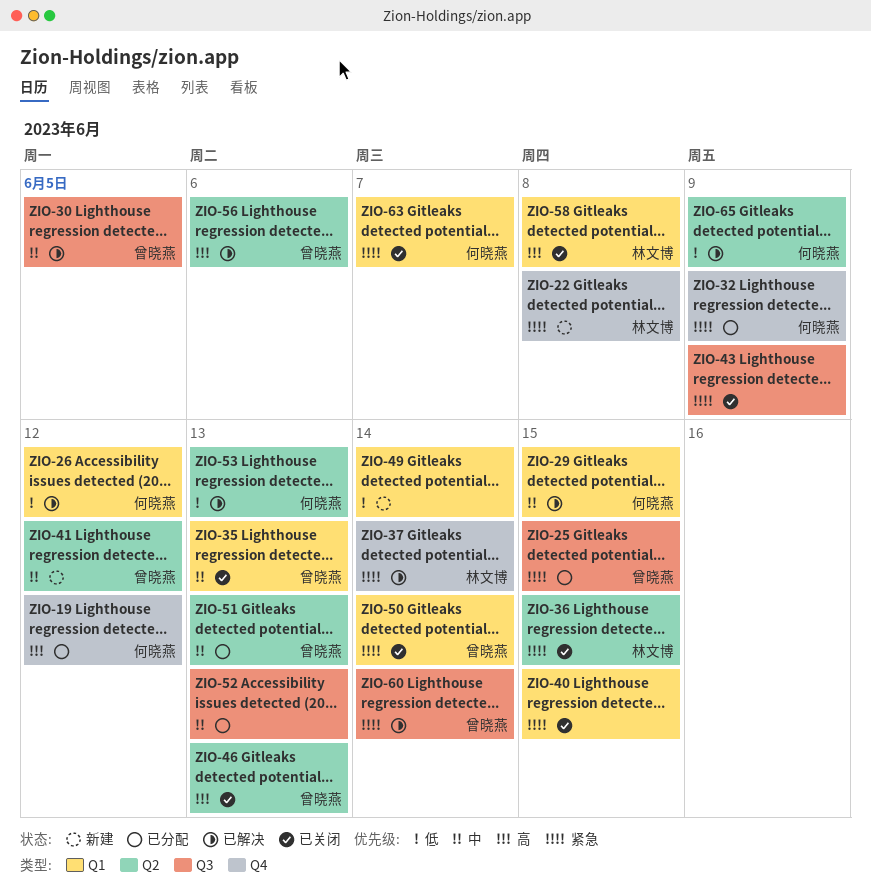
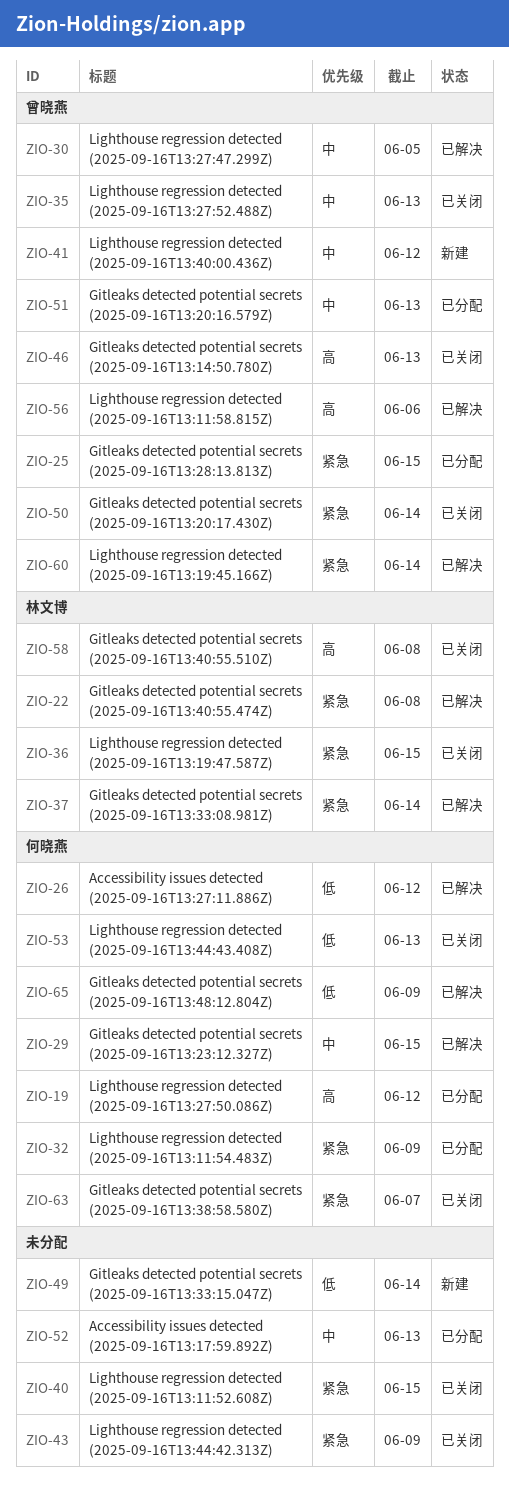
ZIO-22, status: 新建 -> 已解决
ZIO-53, status: 已解决 -> 已关闭

